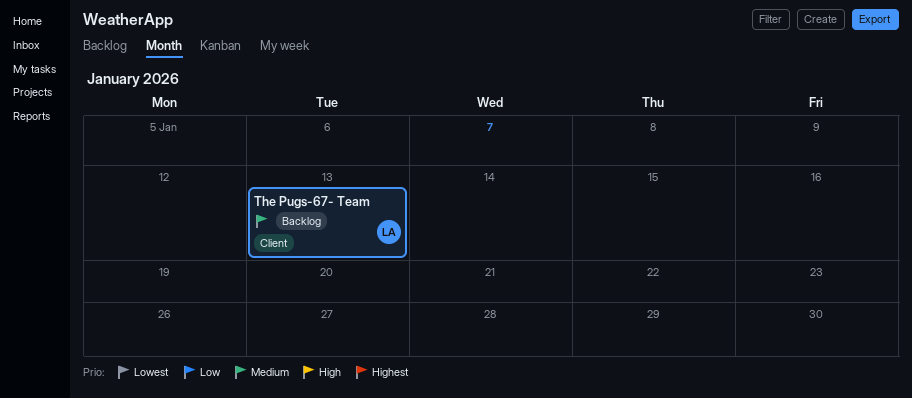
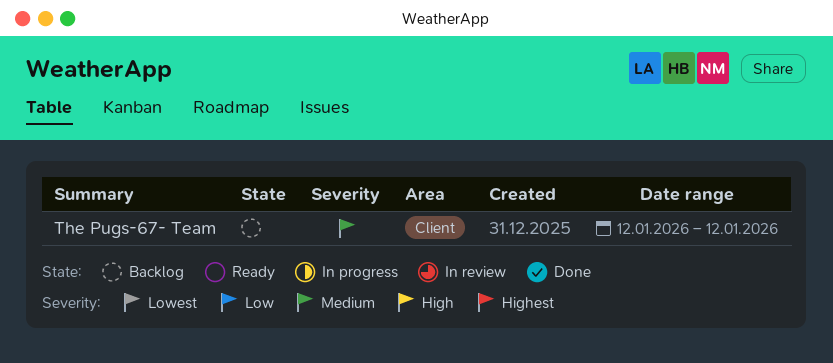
The Pugs-67- Team, due: Jan 13 -> Jan 12

